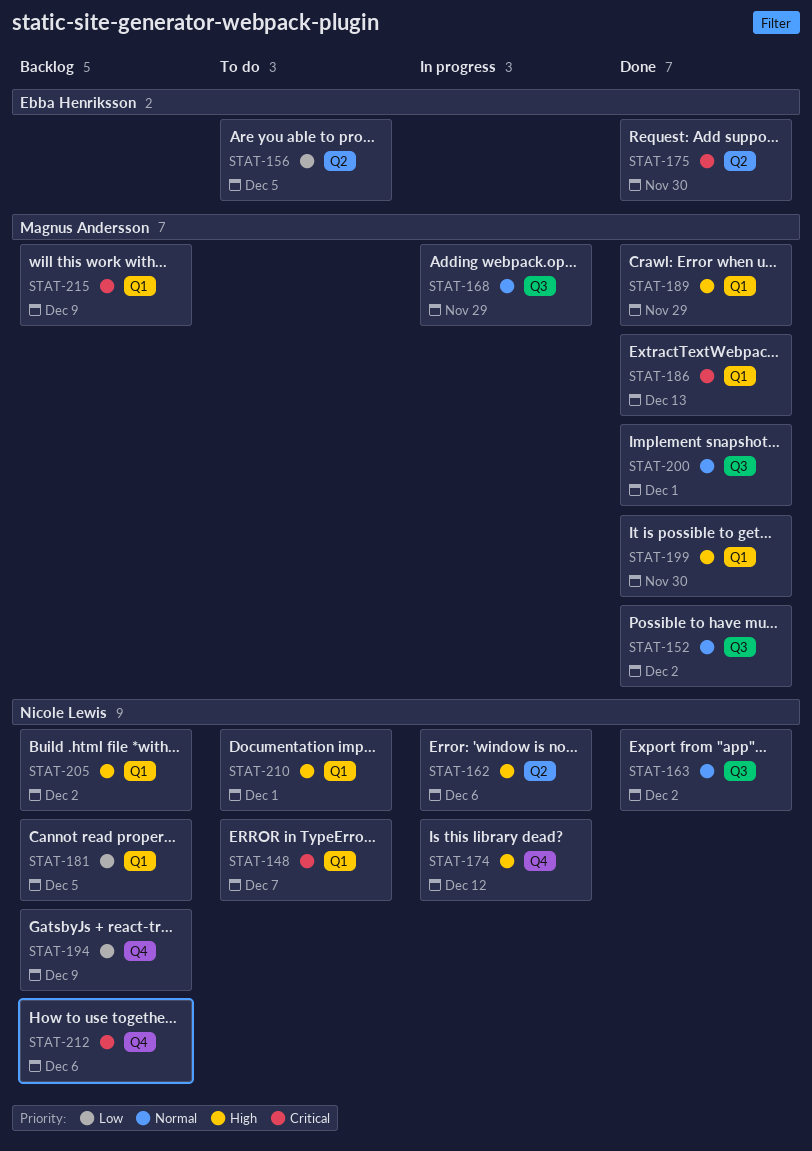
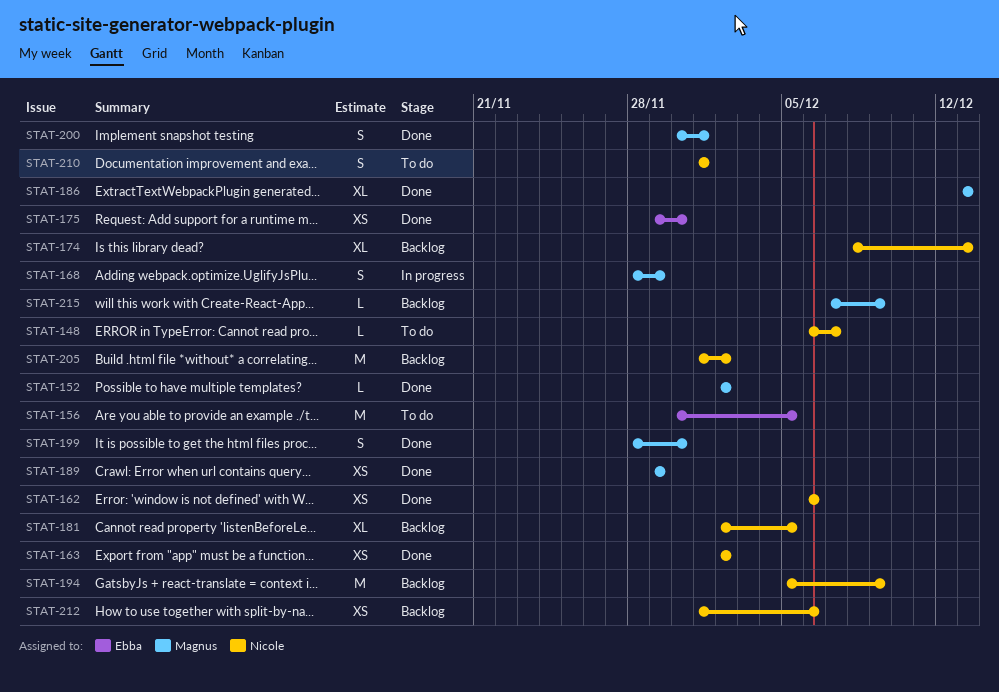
STAT-162, status: In progress -> Done
STAT-174, status: In progress -> Backlog
STAT-174, due: Dec 12 -> Dec 13

